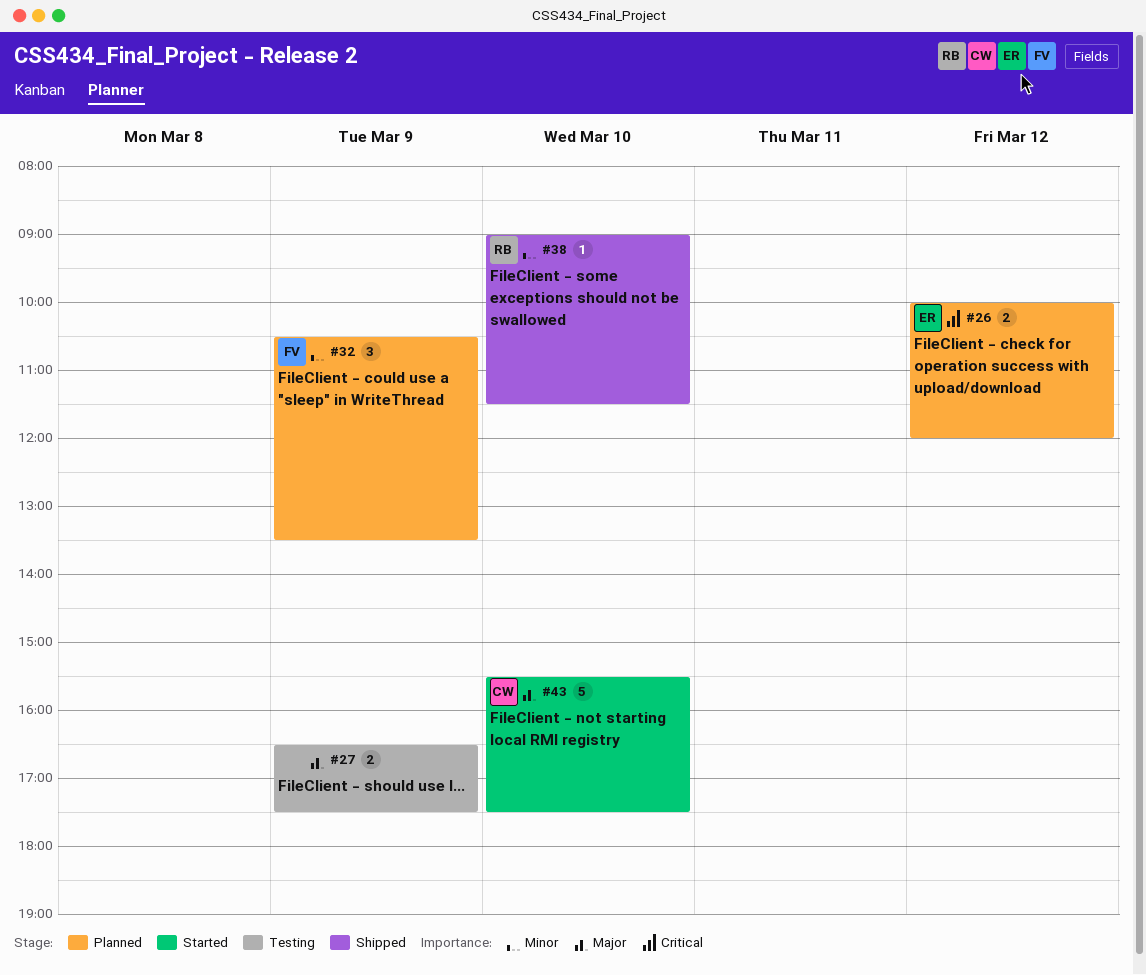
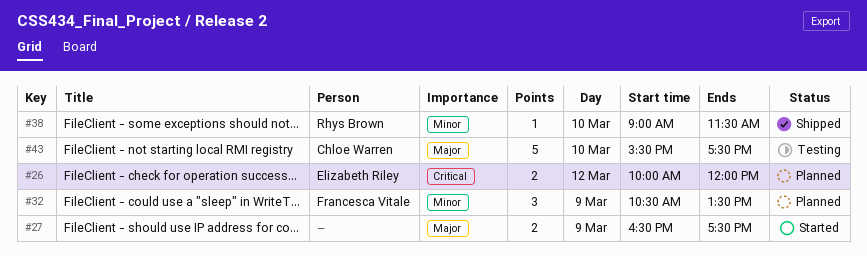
#27, status: Testing -> Started
#43, status: Started -> Testing

